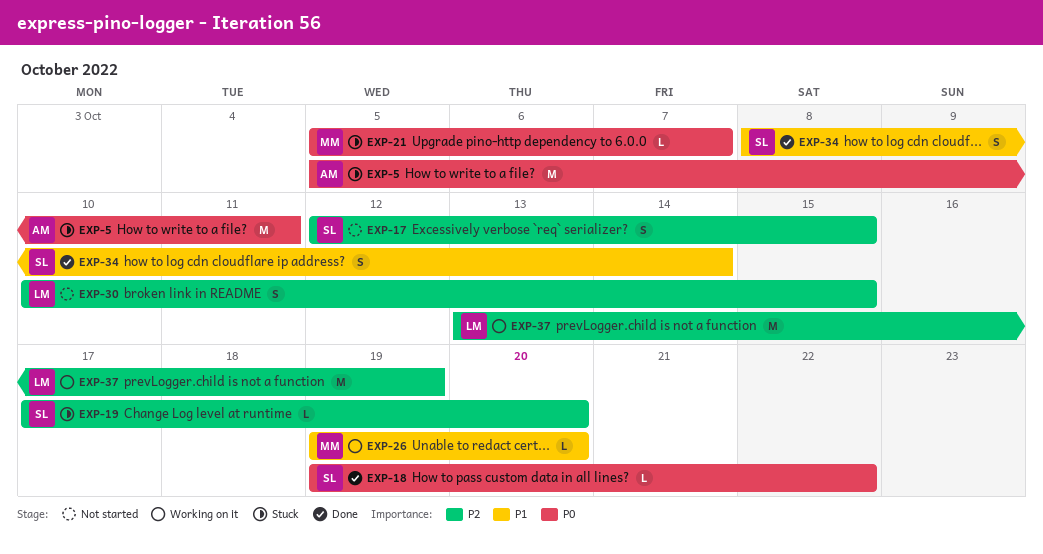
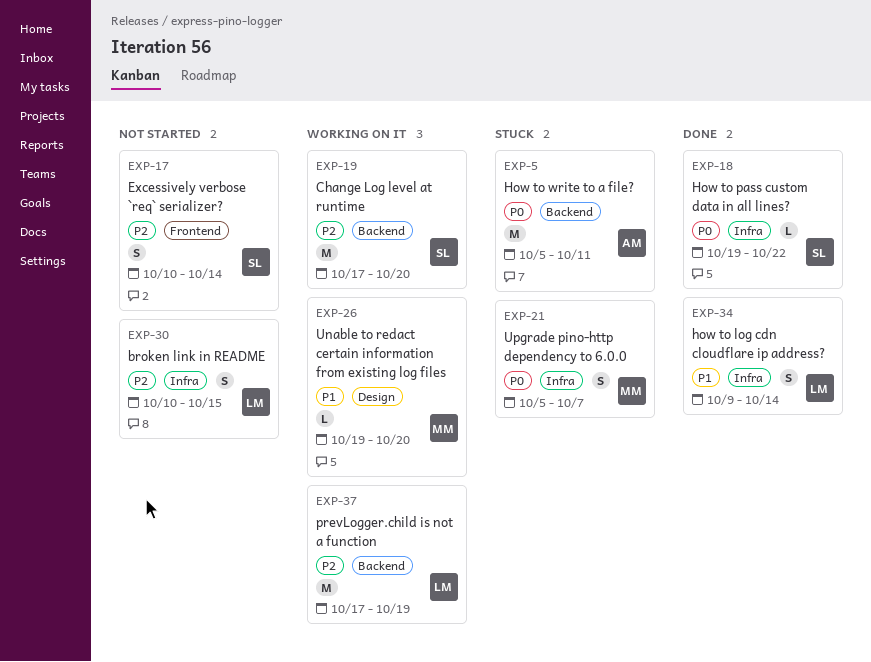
EXP-17, start: Oct 12 -> Oct 10
EXP-17, due: Oct 15 -> Oct 14
EXP-19, status: Stuck -> Working on it
EXP-19, estimate: L -> M
EXP-21, estimate: L -> S
EXP-34, owner: SL -> LM
EXP-34, start: Oct 8 -> Oct 9
EXP-37, start: Oct 13 -> Oct 17

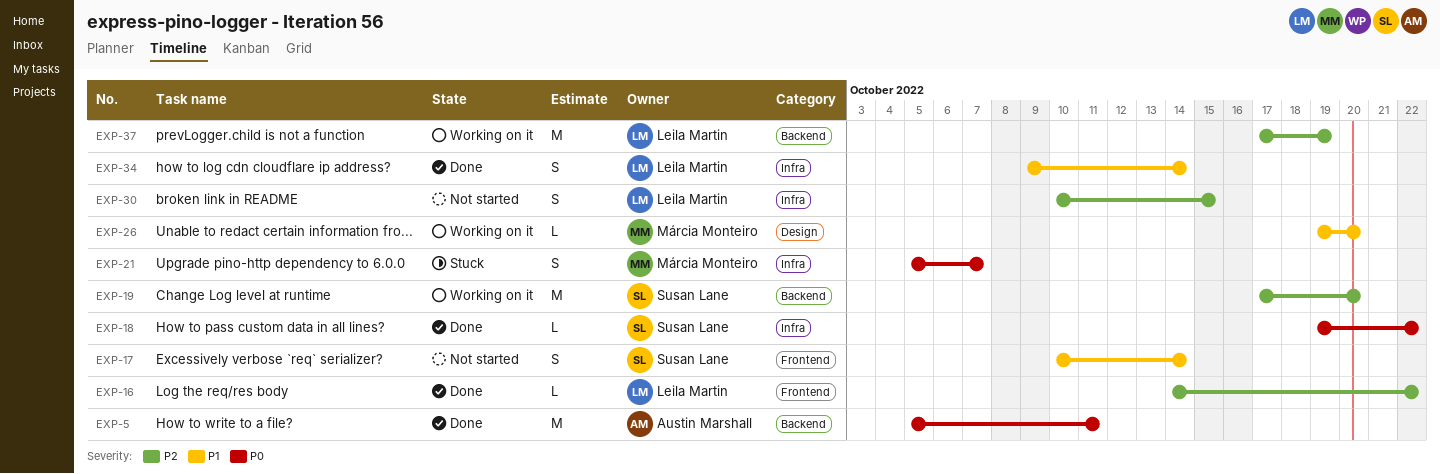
EXP-5, status: Stuck -> Done
EXP-16: none -> present
EXP-17, priority: P2 -> P1

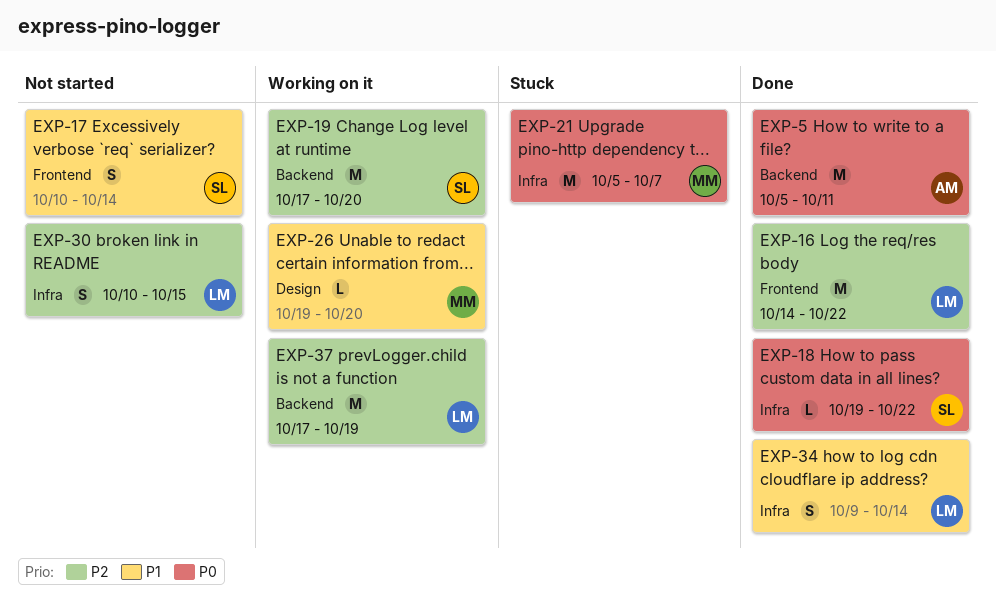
EXP-16, estimate: L -> M
EXP-21, estimate: S -> M

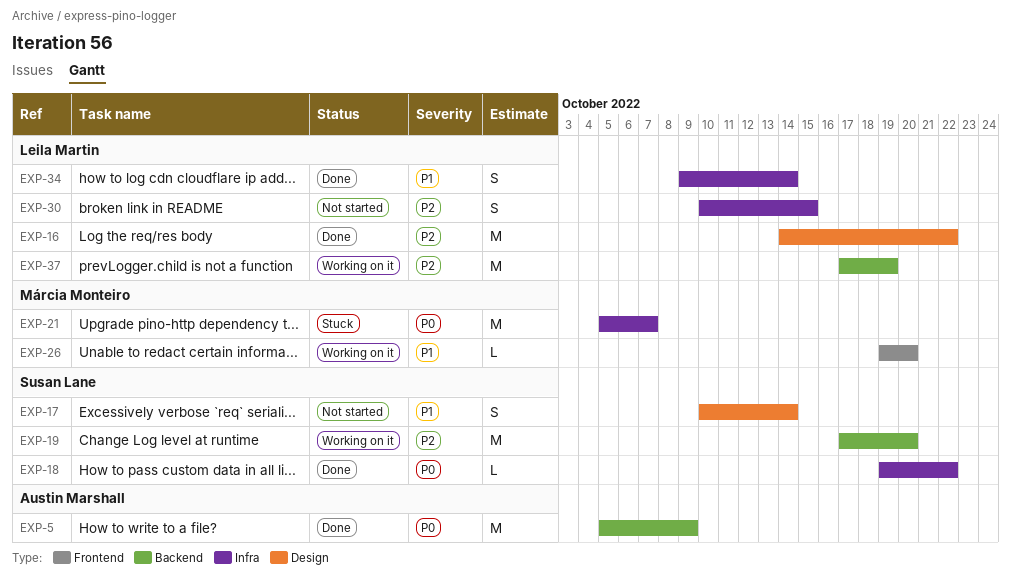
EXP-5, due: Oct 11 -> Oct 9
EXP-16, label: Frontend -> Design
EXP-17, label: Frontend -> Design
EXP-26, label: Design -> Frontend

